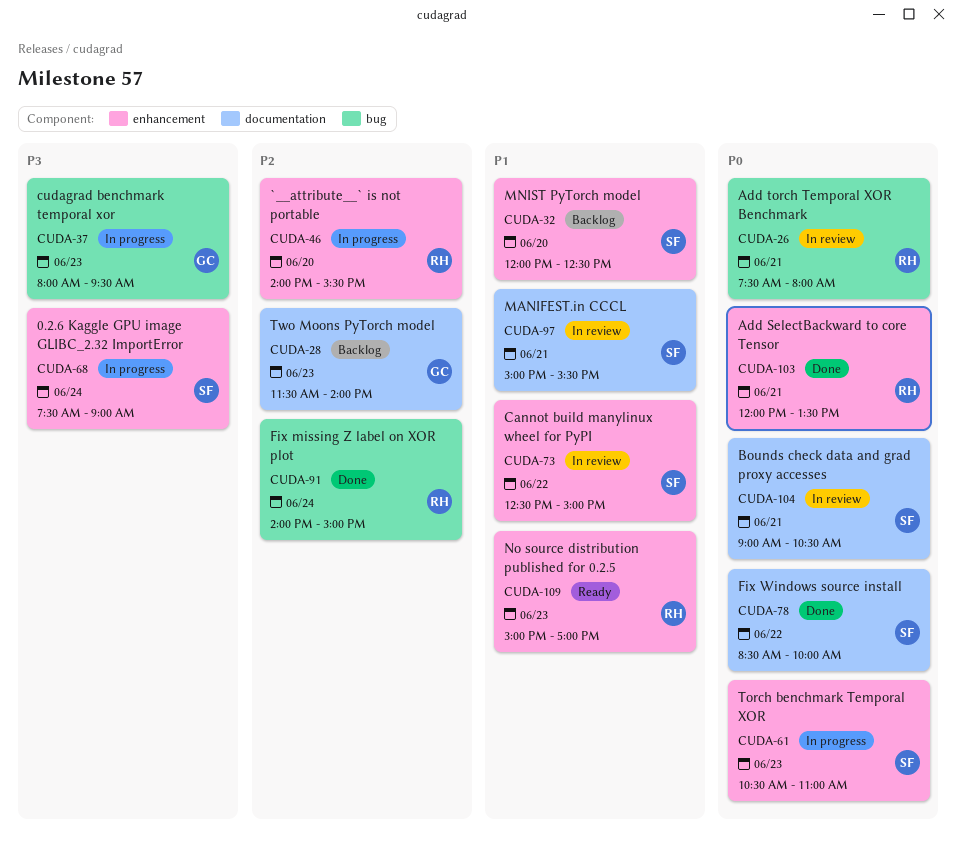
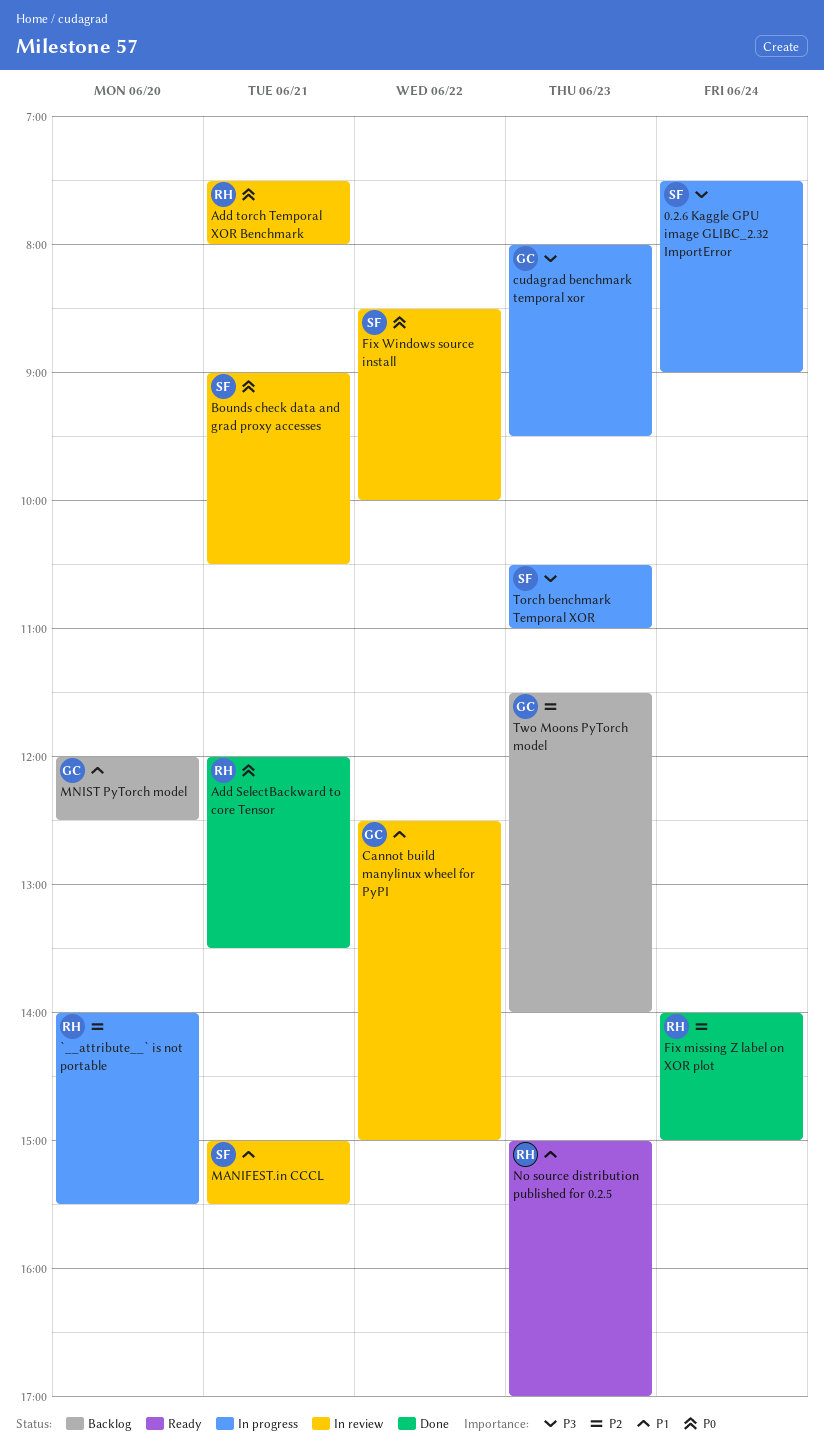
Cannot build manylinux wheel for PyPI, owner: SF -> GC
Fix Windows source install, status: Done -> In review
MNIST PyTorch model, owner: SF -> GC
Torch benchmark Temporal XOR, priority: P0 -> P3

